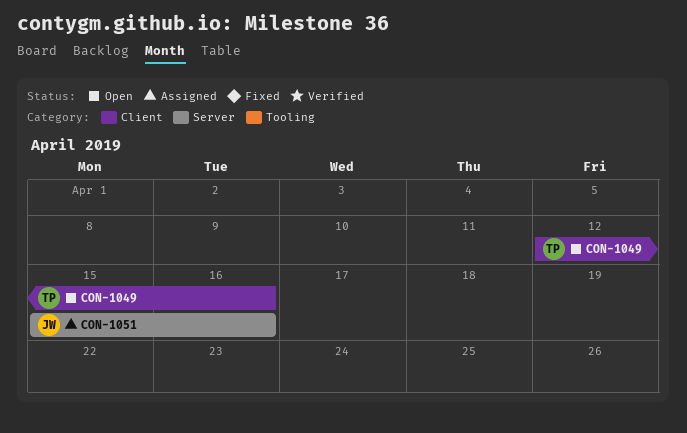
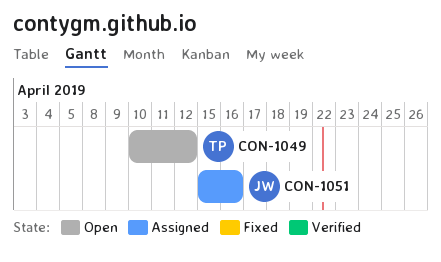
CON-1049, start: Apr 12 -> Apr 10
CON-1049, due: Apr 16 -> Apr 12

